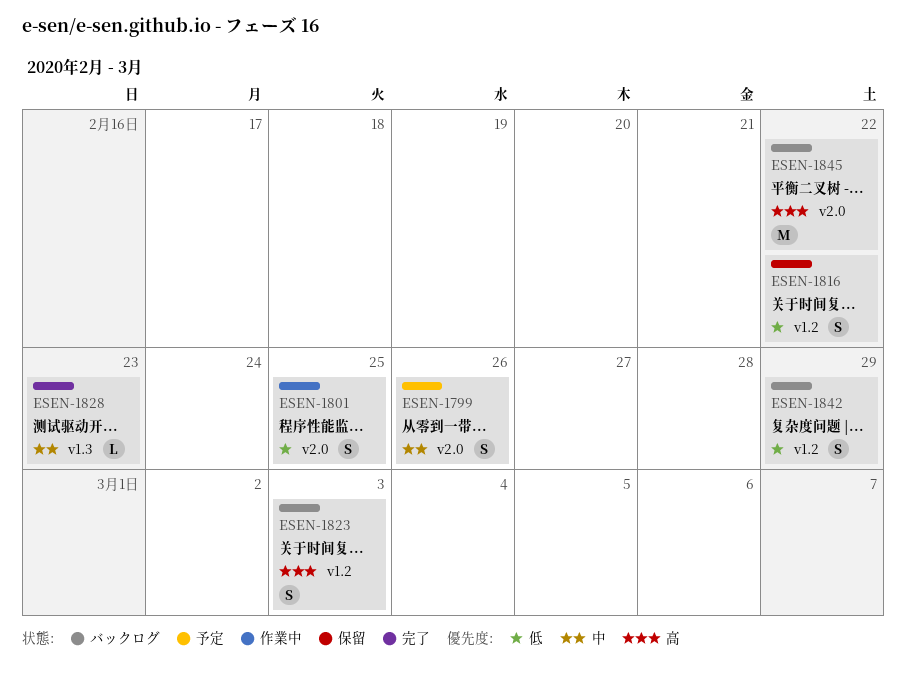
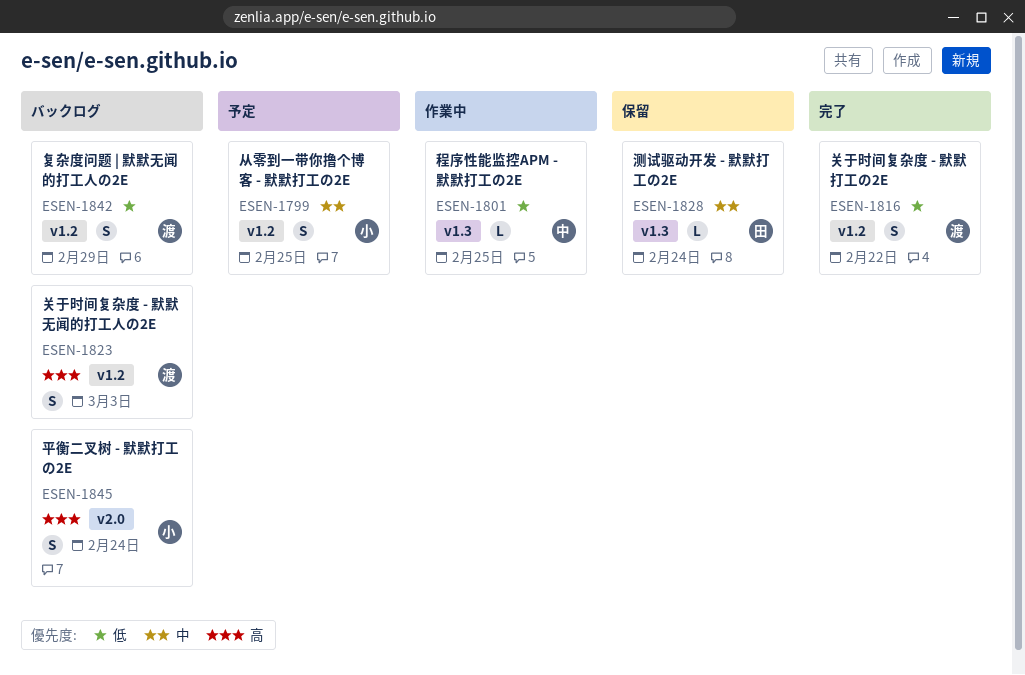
ESEN-1799, label: v2.0 -> v1.2
ESEN-1799, due: Feb 26 -> Feb 25
ESEN-1801, label: v2.0 -> v1.3
ESEN-1801, estimate: S -> L
ESEN-1816, status: 保留 -> 完了
ESEN-1828, status: 完了 -> 保留
ESEN-1828, due: Feb 23 -> Feb 24
ESEN-1845, estimate: M -> S
ESEN-1845, due: Feb 22 -> Feb 24

